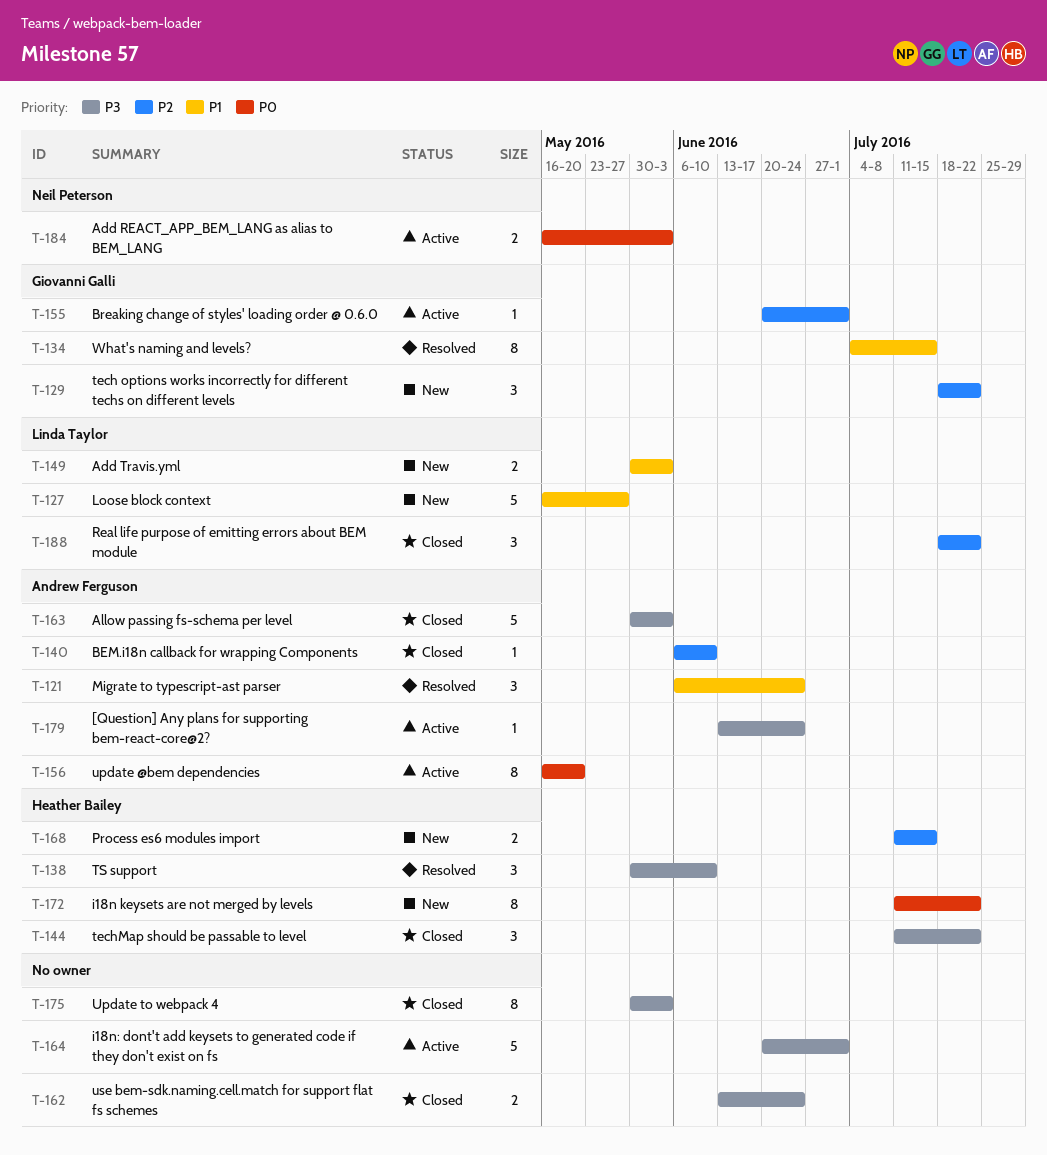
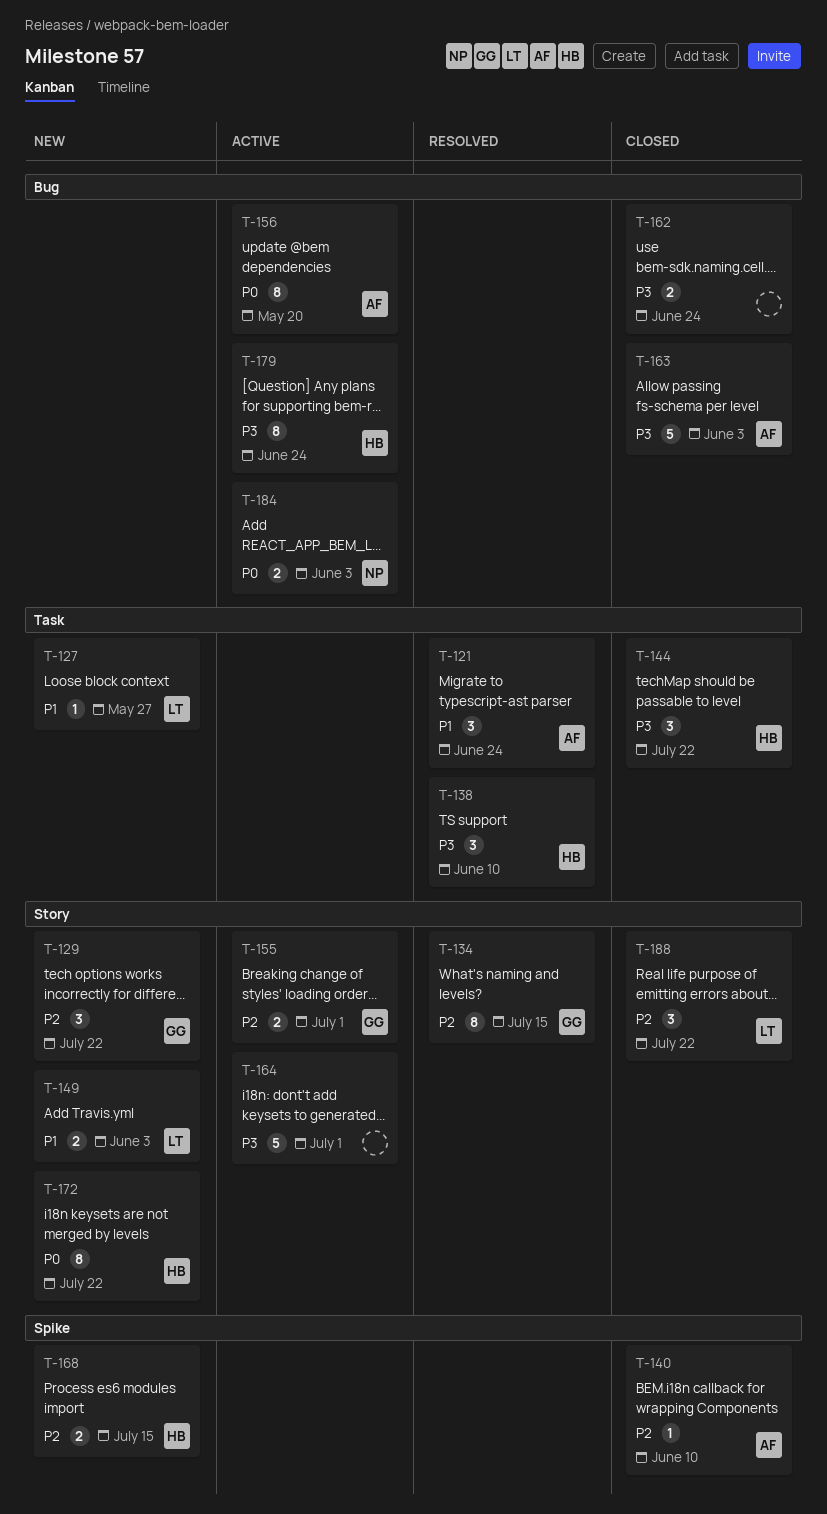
T-127, estimate: 5 -> 1
T-134, priority: P1 -> P2
T-155, estimate: 1 -> 2
T-175: present -> none
T-179, owner: Andrew Ferguson -> Heather Bailey
T-179, estimate: 1 -> 8

